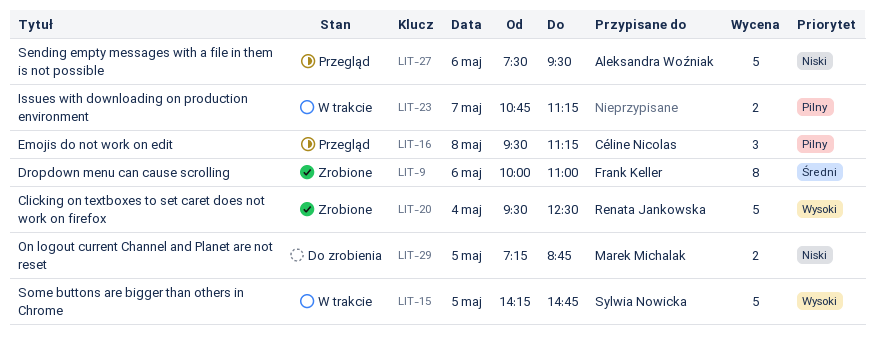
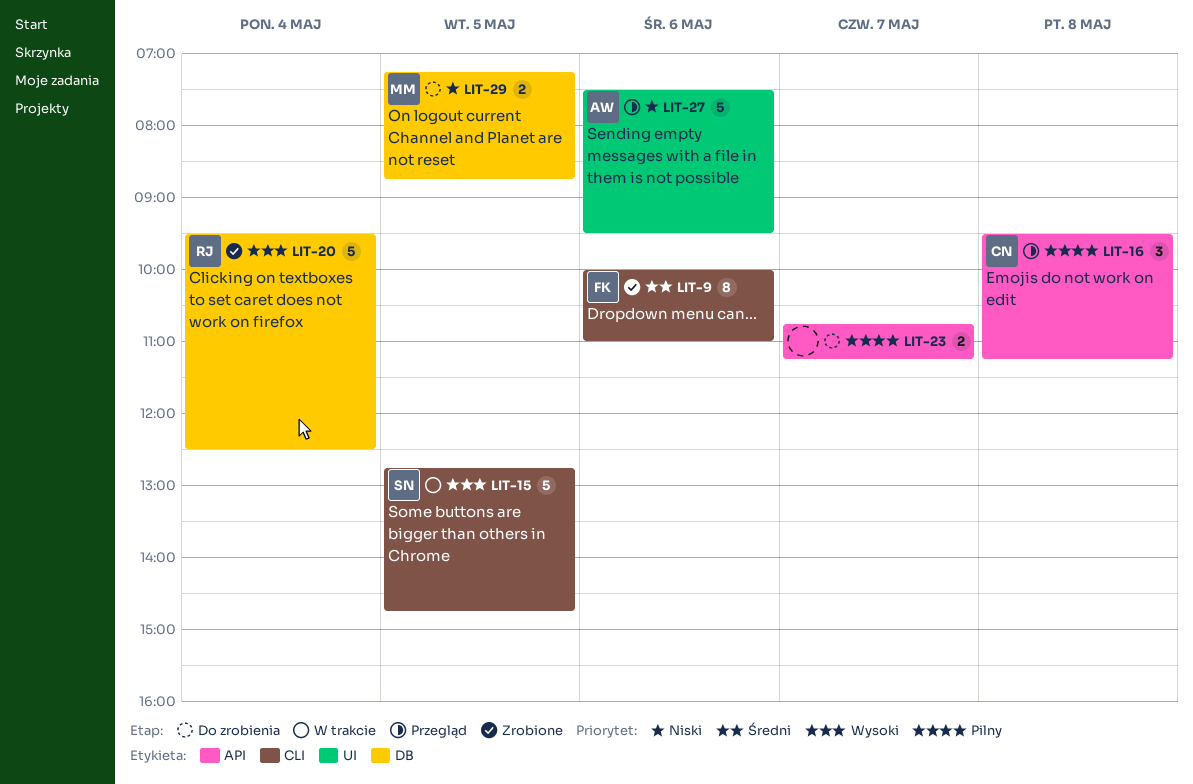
LIT-15, begins: 14:15 -> 12:45
LIT-23, status: W trakcie -> Do zrobienia

